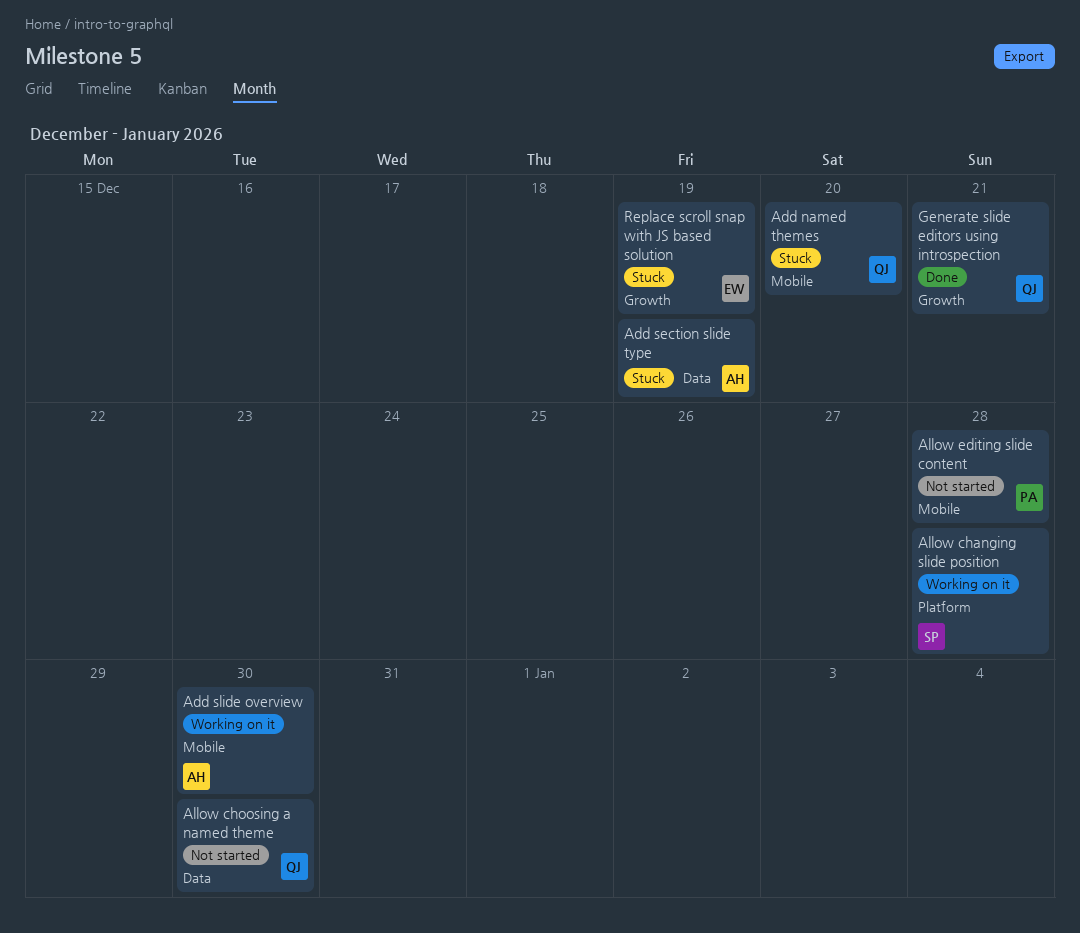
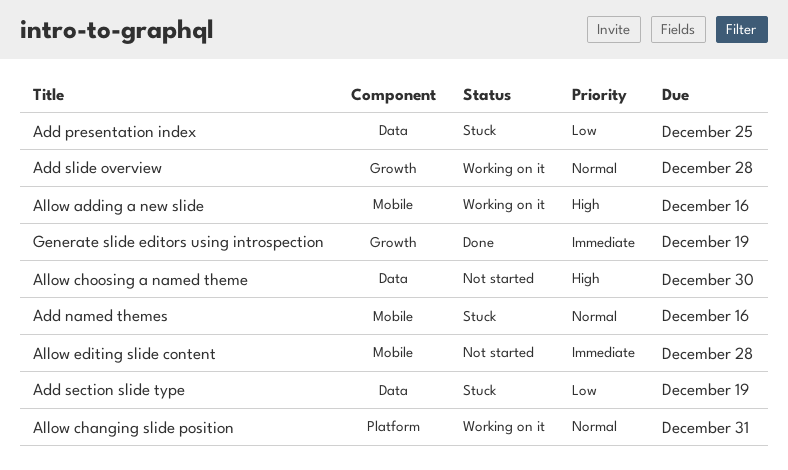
Add named themes, due: Dec 20 -> Dec 16
Add presentation index: none -> present
Add slide overview, label: Mobile -> Growth
Add slide overview, due: Dec 30 -> Dec 28
Allow adding a new slide: none -> present
Allow changing slide position, due: Dec 28 -> Dec 31
Generate slide editors using introspection, due: Dec 21 -> Dec 19
Replace scroll snap with JS based solution: present -> none

